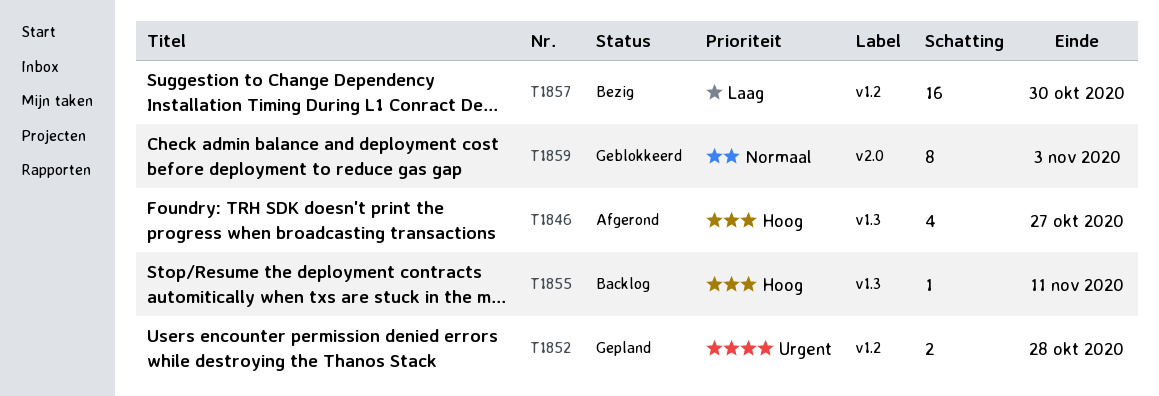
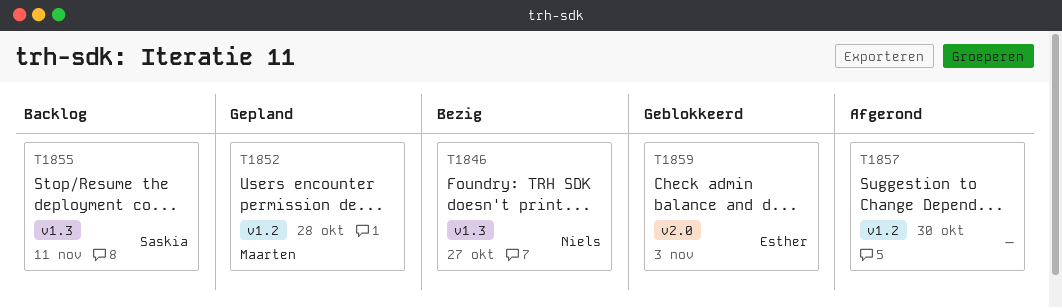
T1846, status: Afgerond -> Bezig
T1857, status: Bezig -> Afgerond

